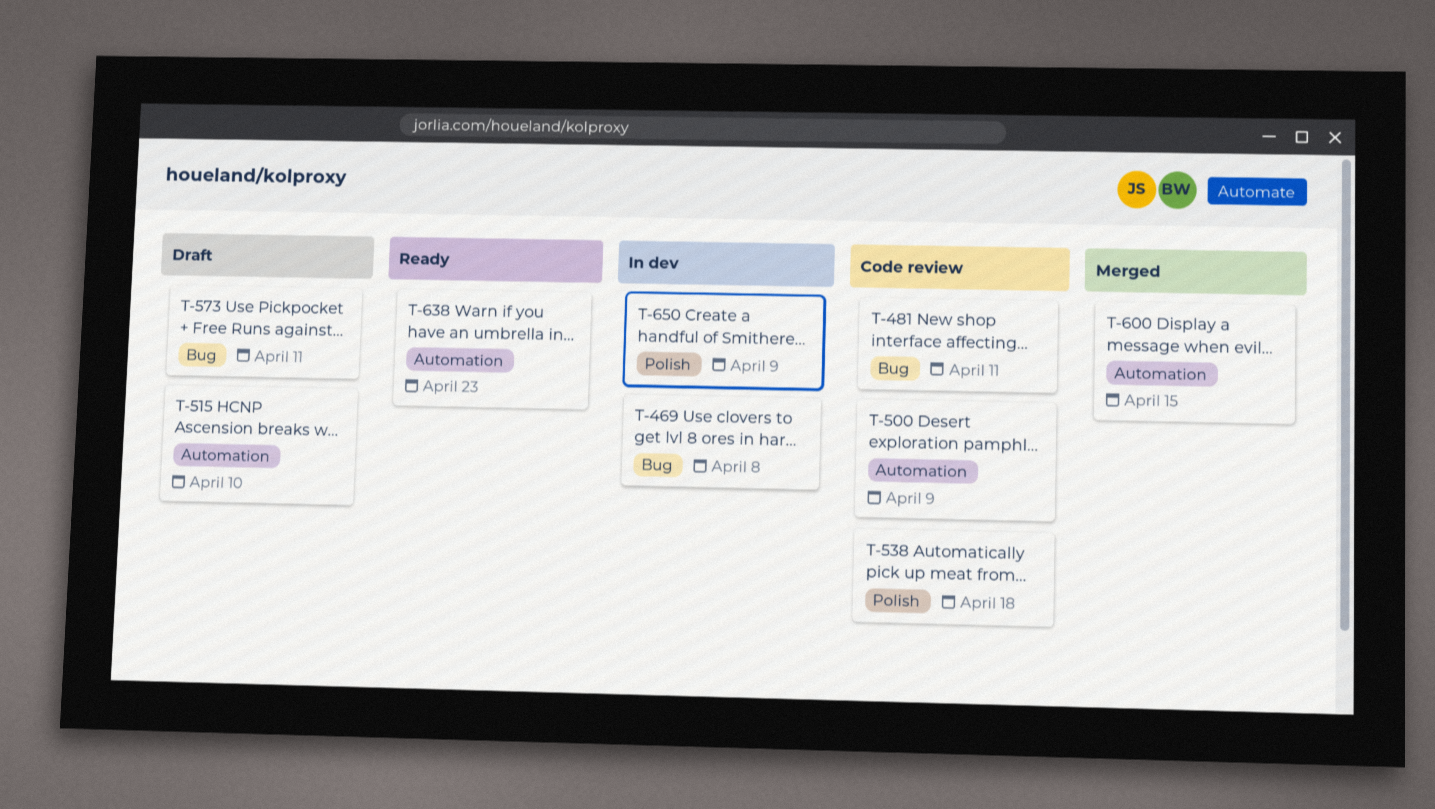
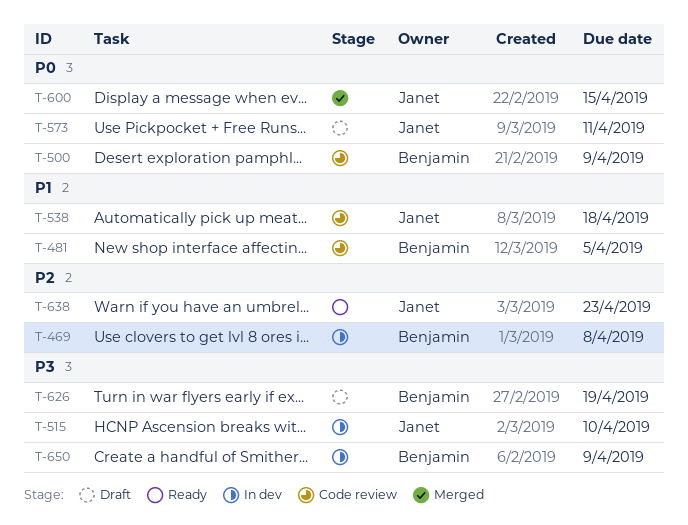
T-481, due: Apr 11 -> Apr 5
T-515, status: Draft -> In dev
T-626: none -> present

